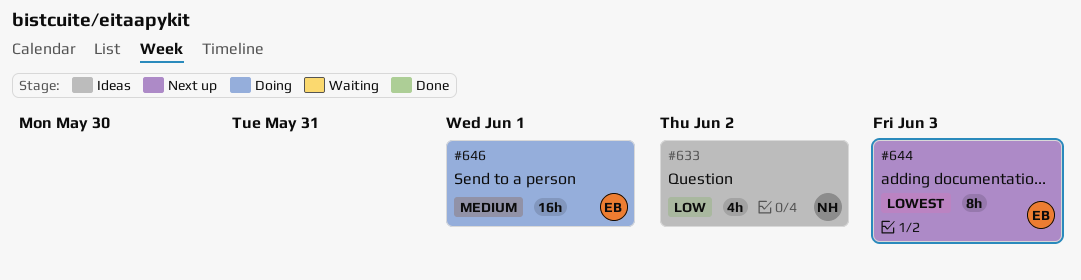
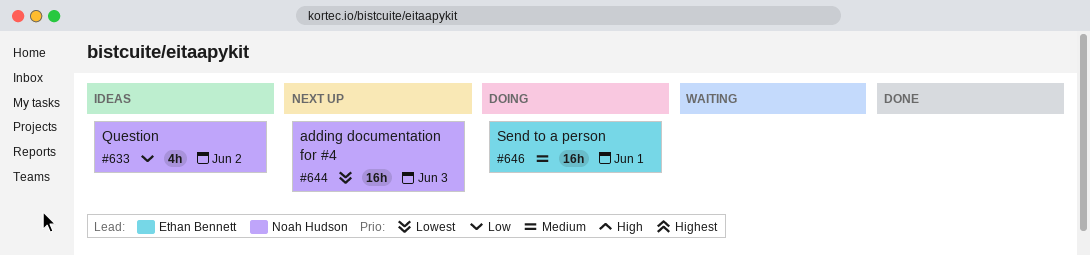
#644, owner: Ethan Bennett -> Noah Hudson
#644, estimate: 8h -> 16h

